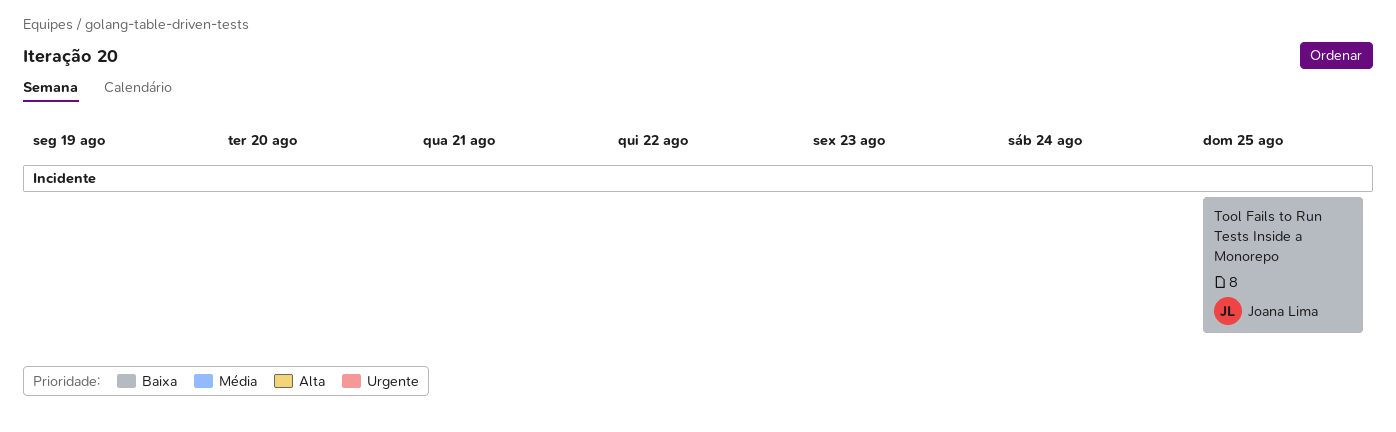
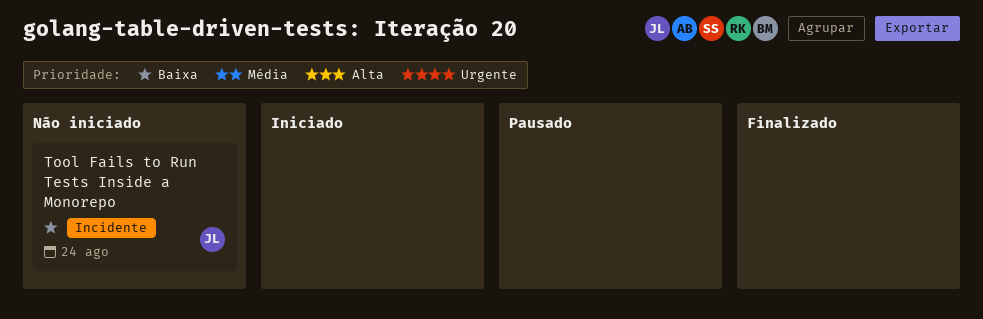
Tool Fails to Run Tests Inside a Monorepo, due: Aug 25 -> Aug 24

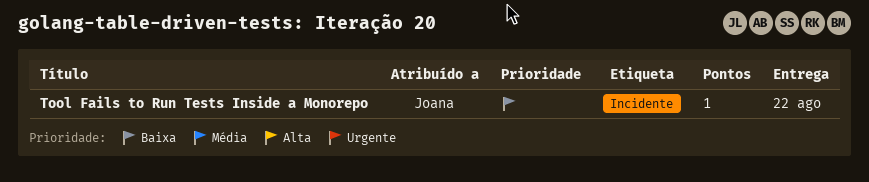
Tool Fails to Run Tests Inside a Monorepo, due: Aug 24 -> Aug 22

